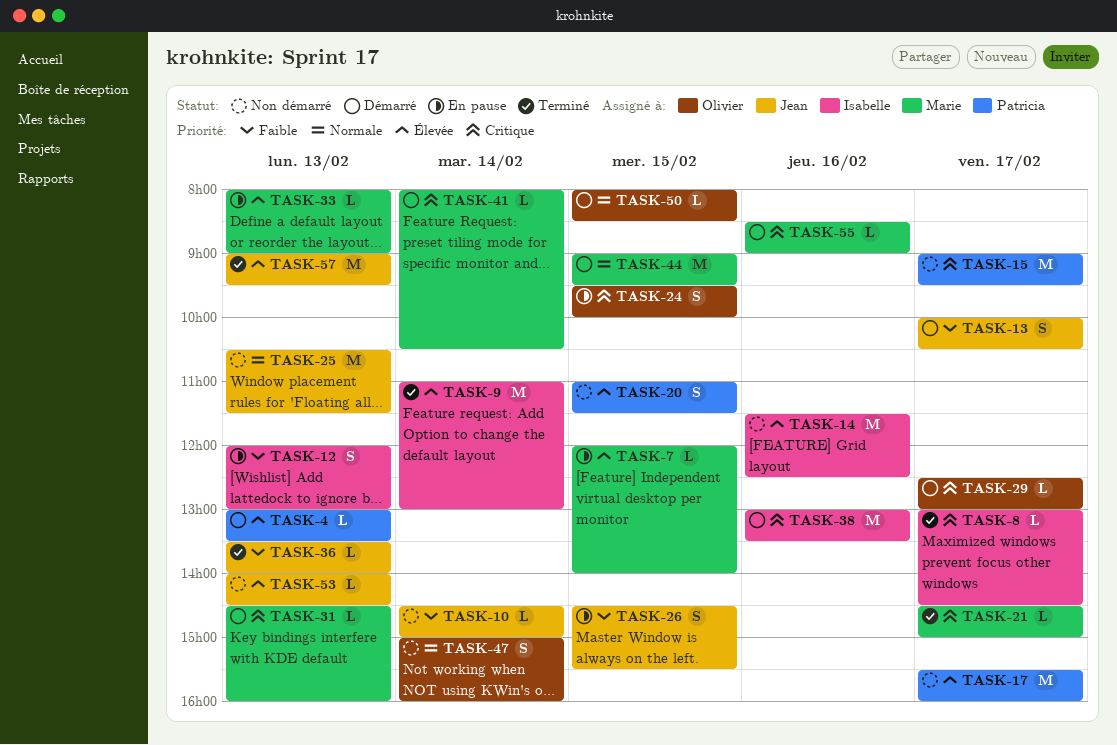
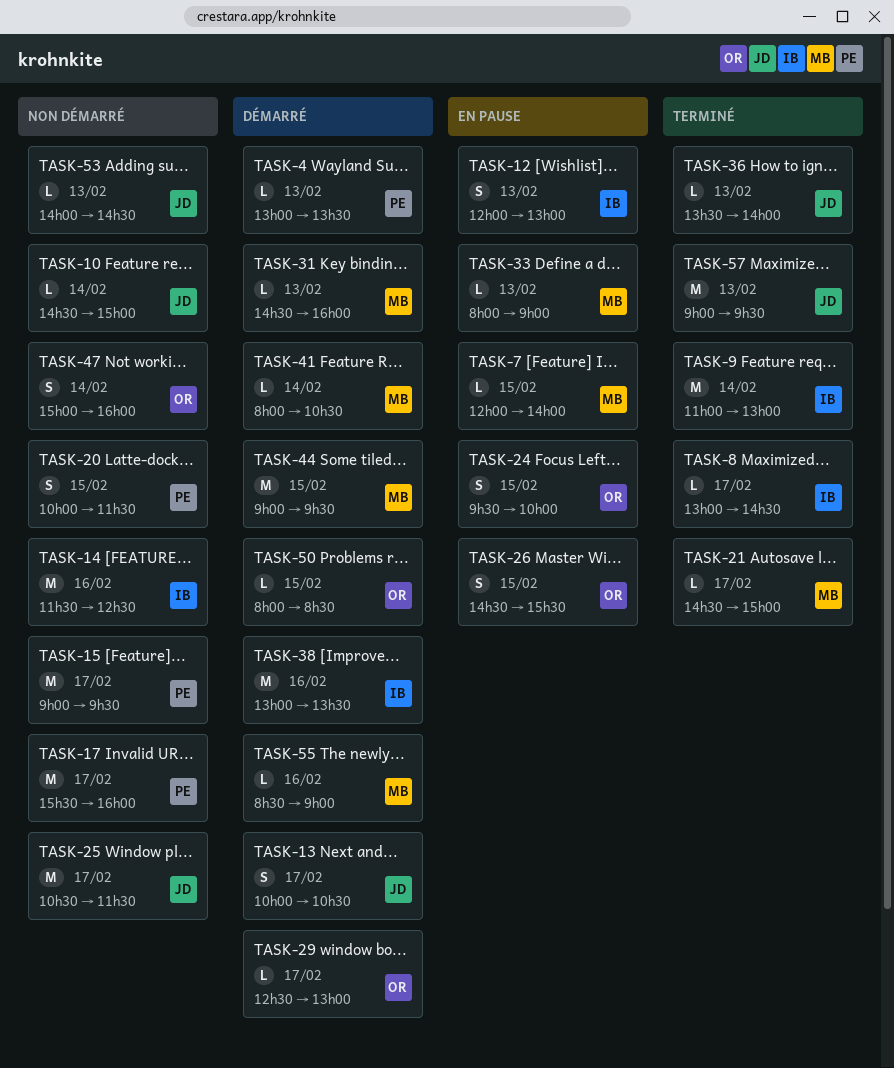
TASK-20, begins: 11:00 -> 10:00
TASK-25, day: Feb 13 -> Feb 17
TASK-26, owner: Jean -> Olivier

